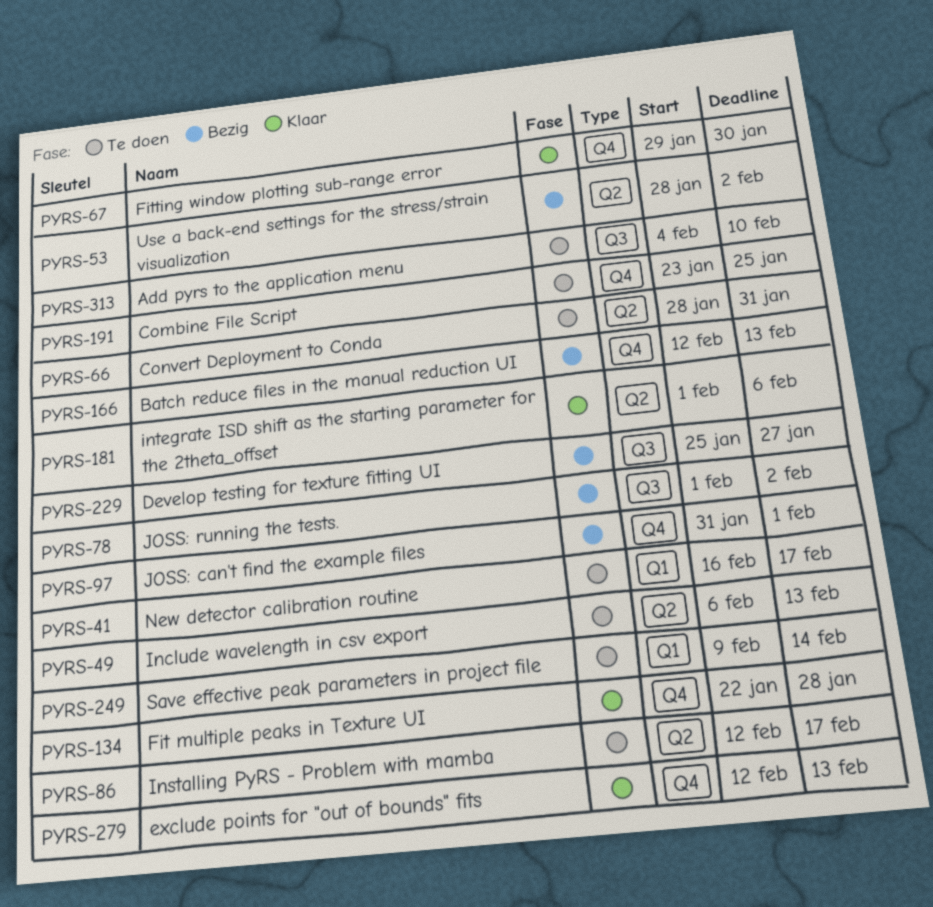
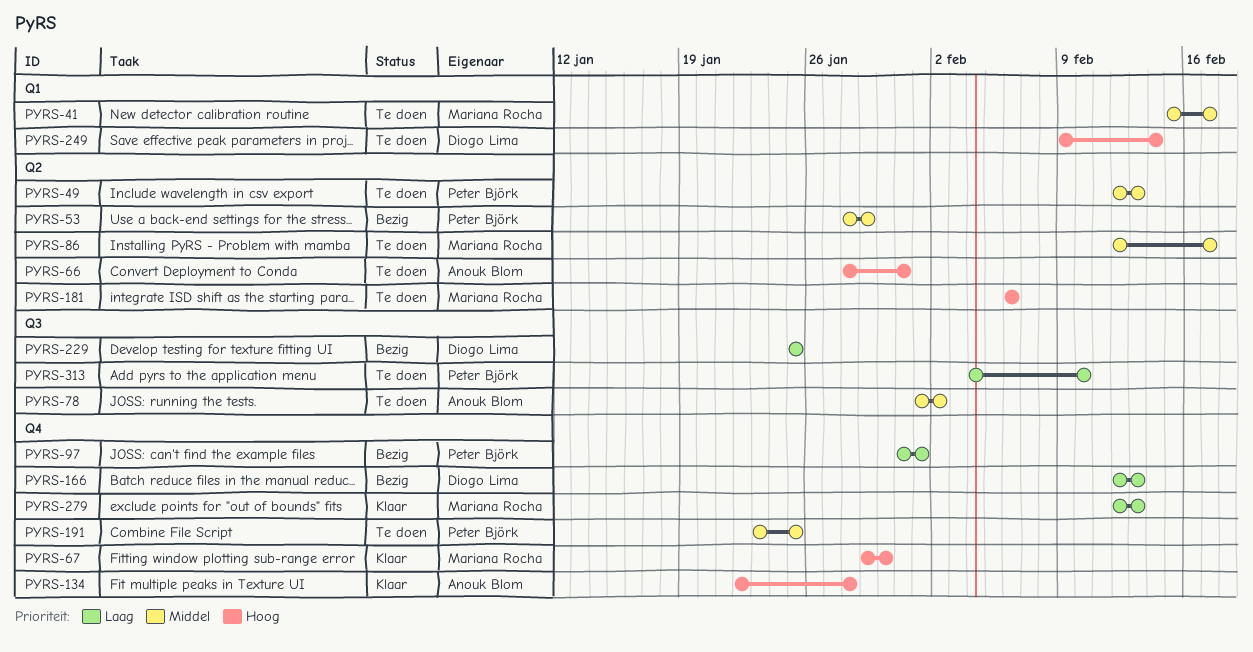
PYRS-41, start: Feb 16 -> Feb 15
PYRS-49, start: Feb 6 -> Feb 12
PYRS-53, due: Feb 2 -> Jan 29
PYRS-78, status: Bezig -> Te doen
PYRS-181, status: Klaar -> Te doen
PYRS-181, start: Feb 1 -> Feb 6
PYRS-229, due: Jan 27 -> Jan 25

